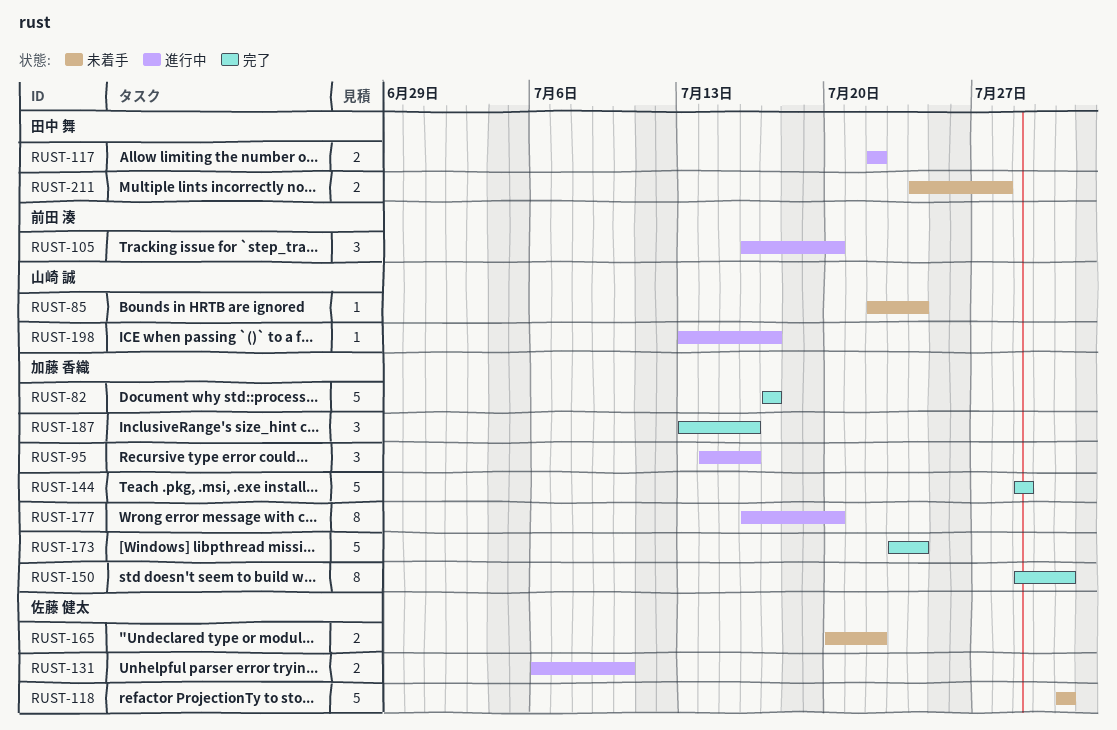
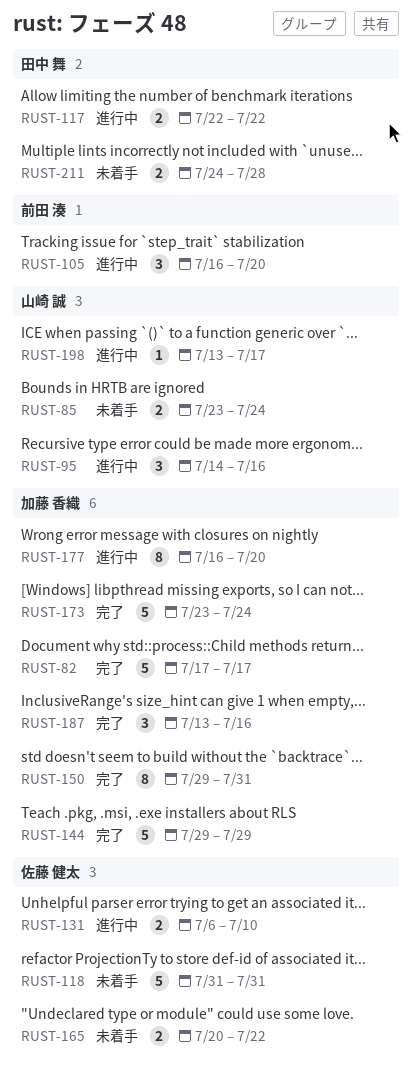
RUST-85, estimate: 1 -> 2
RUST-85, start: Jul 22 -> Jul 23
RUST-95, owner: 加藤 香織 -> 山崎 誠

